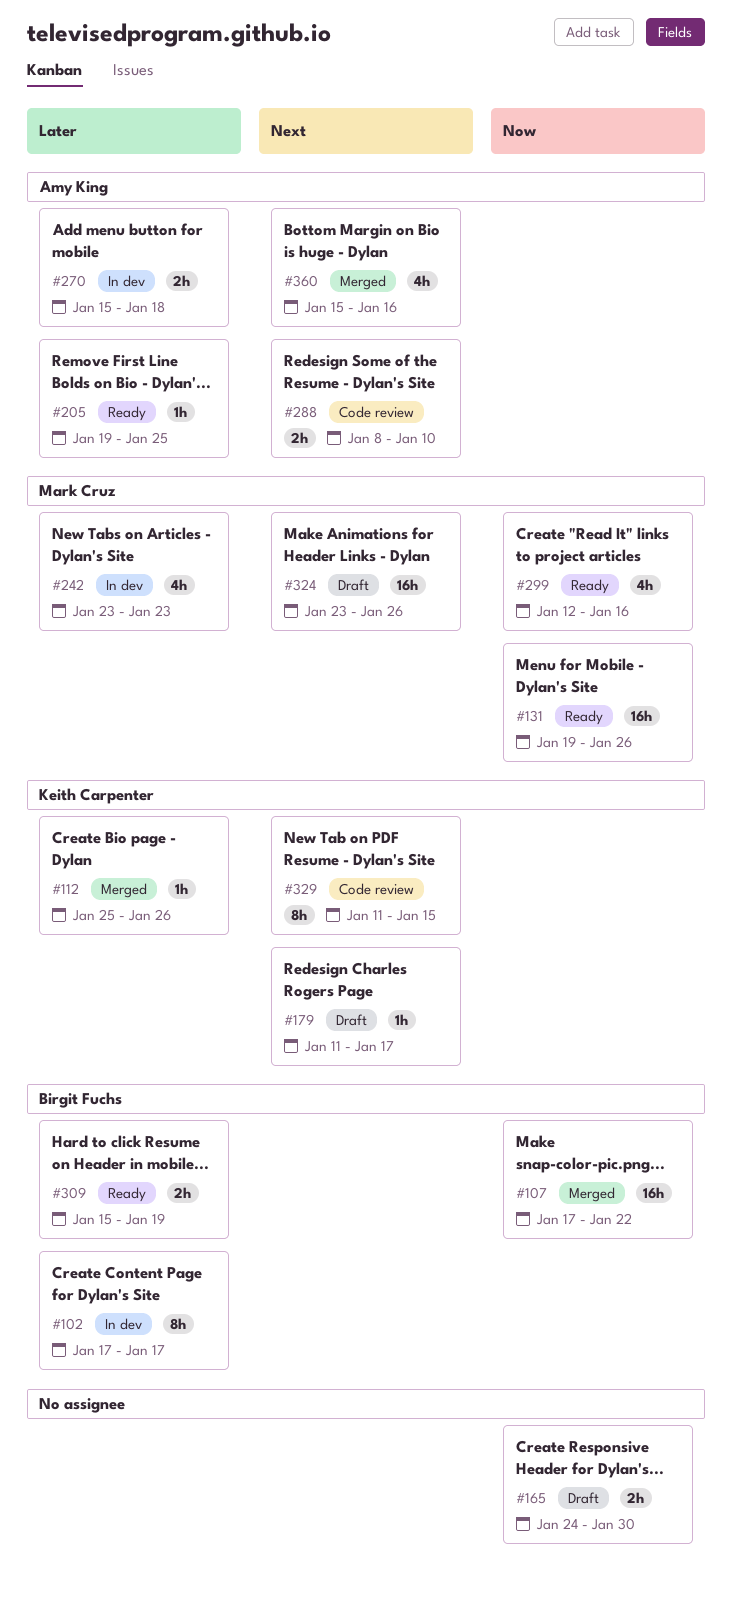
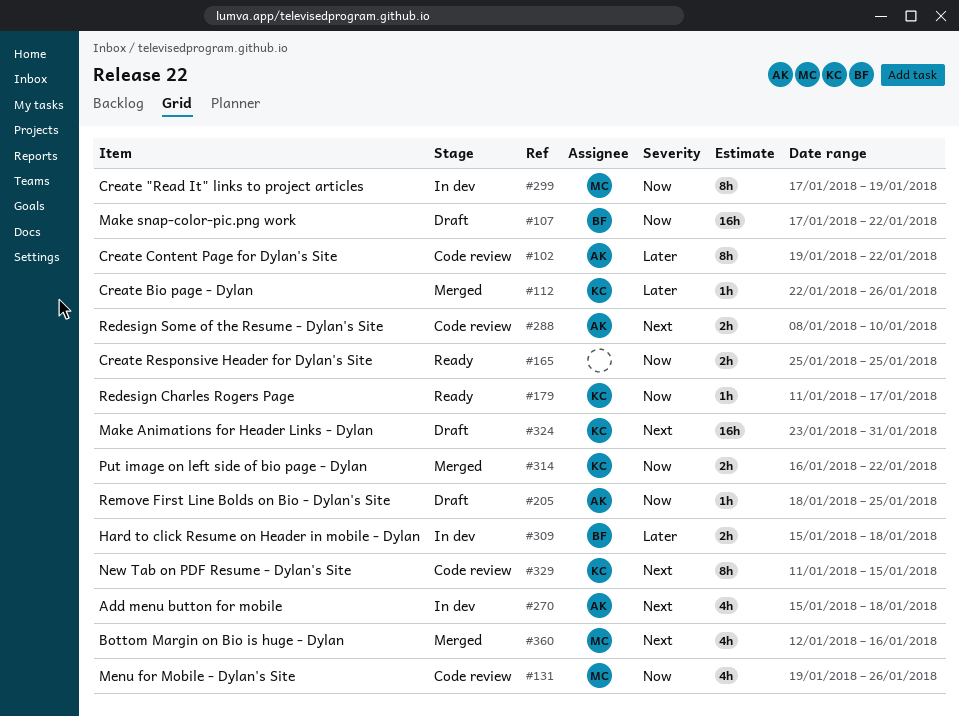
#102, status: In dev -> Code review
#102, owner: Birgit Fuchs -> Amy King
#102, start: Jan 17 -> Jan 19
#102, due: Jan 17 -> Jan 22
#107, status: Merged -> Draft
#112, start: Jan 25 -> Jan 22
#131, status: Ready -> Code review
#131, estimate: 16h -> 4h
#165, status: Draft -> Ready
#165, start: Jan 24 -> Jan 25
#165, due: Jan 30 -> Jan 25
#179, status: Draft -> Ready
#179, priority: Next -> Now
#205, status: Ready -> Draft
#205, priority: Later -> Now
#205, start: Jan 19 -> Jan 18
#242: present -> none
#270, priority: Later -> Next
#270, estimate: 2h -> 4h
#299, status: Ready -> In dev
#299, estimate: 4h -> 8h
#299, start: Jan 12 -> Jan 17
#299, due: Jan 16 -> Jan 19
#309, status: Ready -> In dev
#309, due: Jan 19 -> Jan 18
#314: none -> present
#324, owner: Mark Cruz -> Keith Carpenter
#324, due: Jan 26 -> Jan 31
#360, owner: Amy King -> Mark Cruz
#360, start: Jan 15 -> Jan 12

